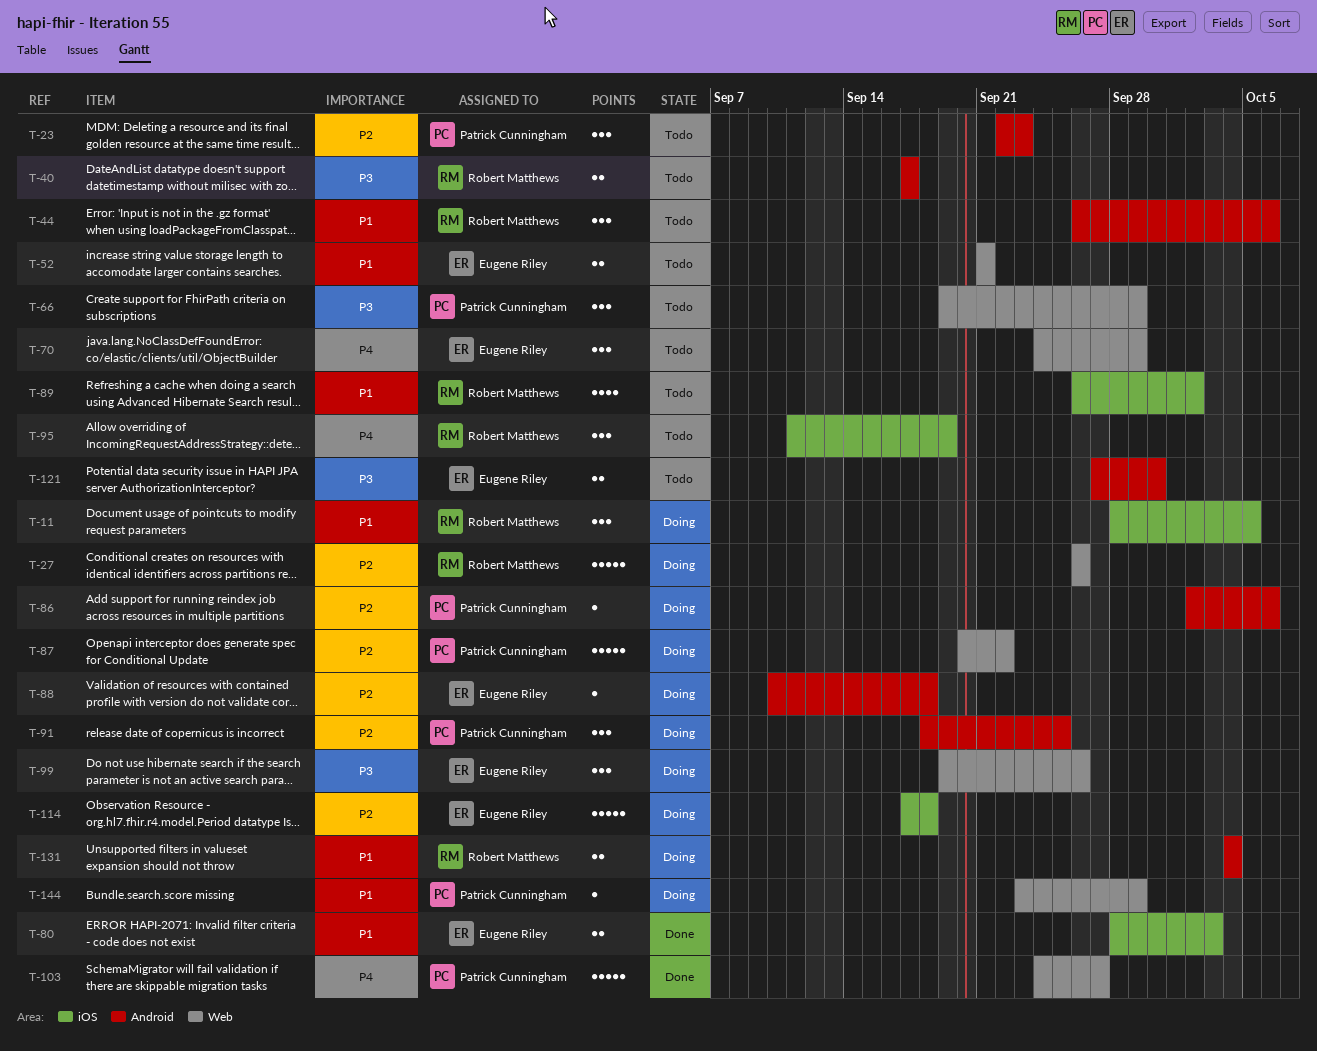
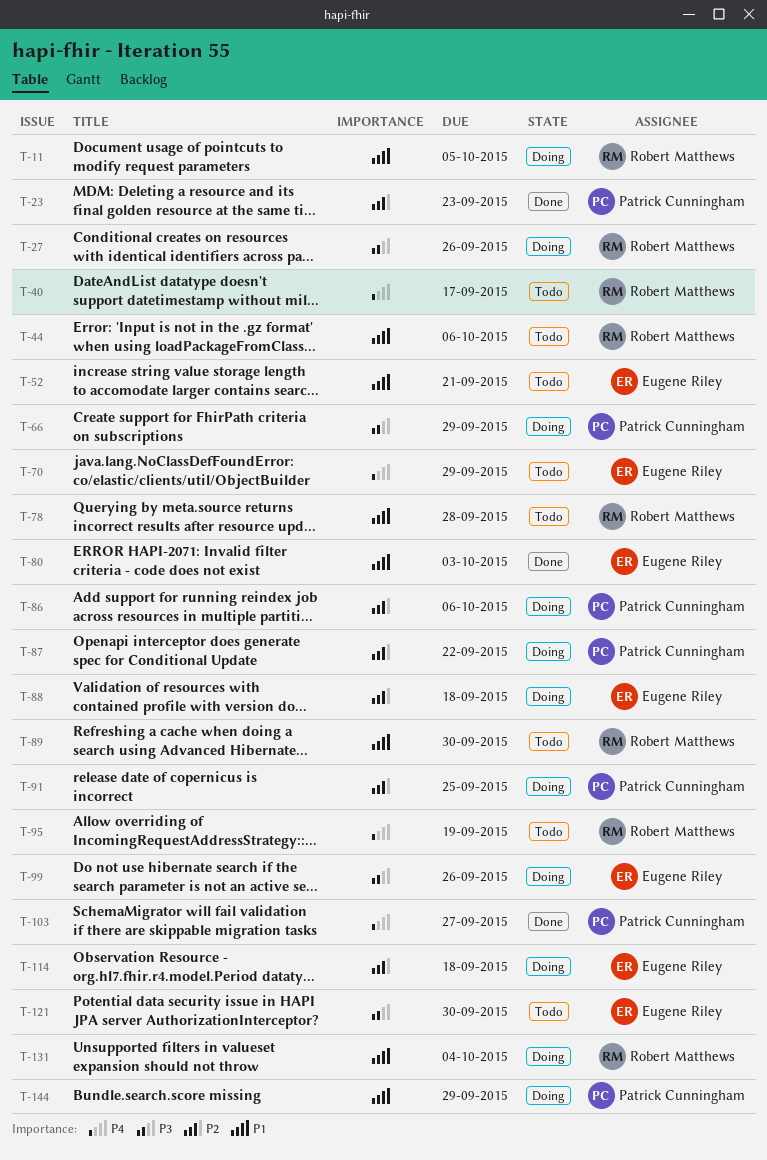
T-23, status: Todo -> Done
T-27, priority: P2 -> P3
T-40, priority: P3 -> P4
T-66, status: Todo -> Doing
T-78: none -> present
T-89, due: Oct 2 -> Sep 30

